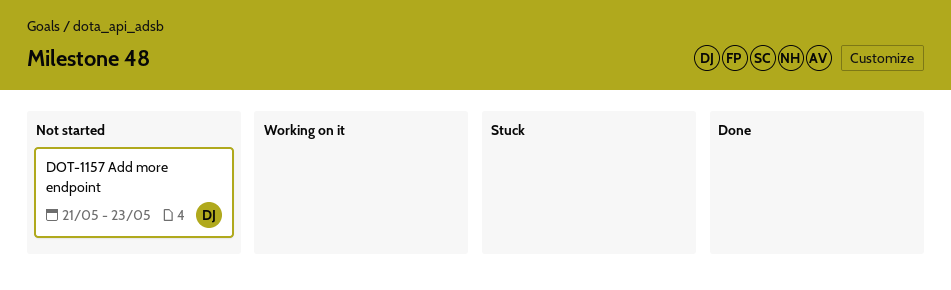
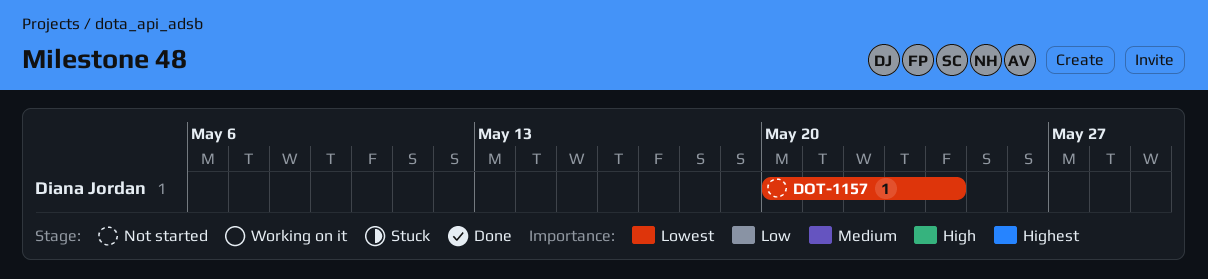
DOT-1157, start: May 21 -> May 20
DOT-1157, due: May 23 -> May 24

